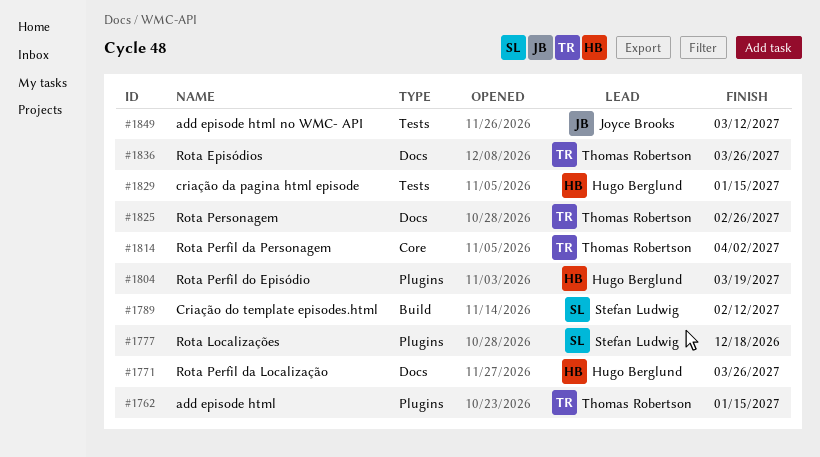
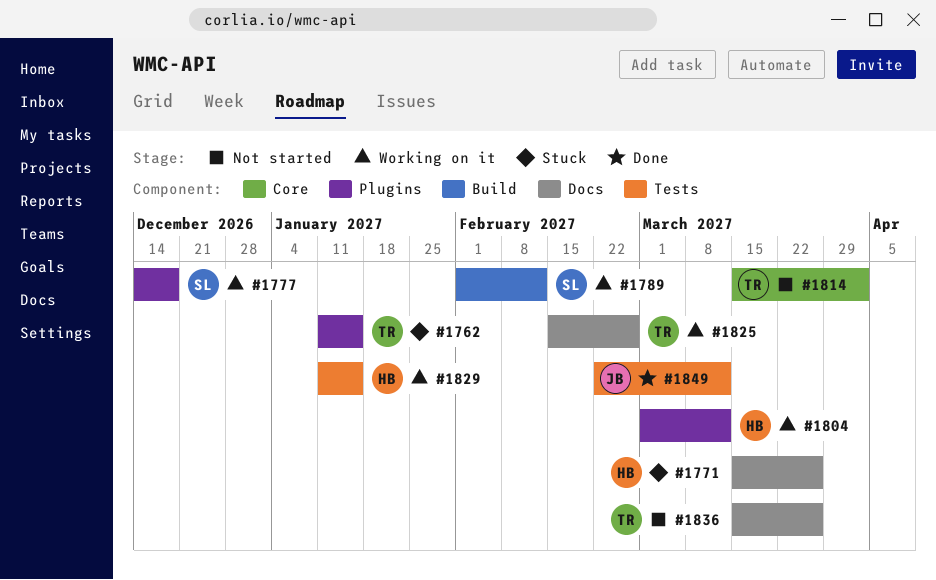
#1804, due: Mar 19 -> Mar 12

